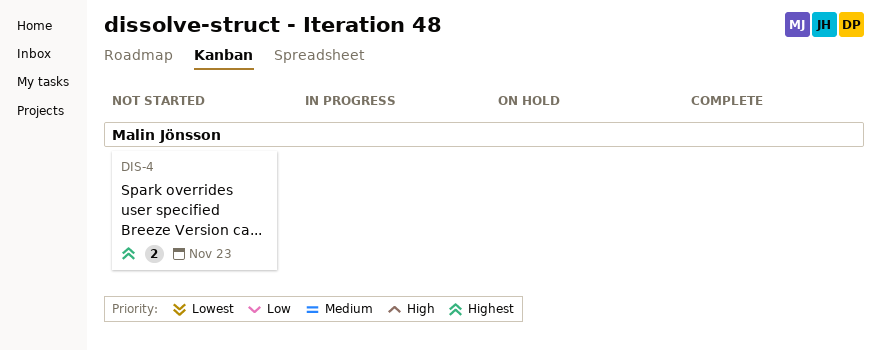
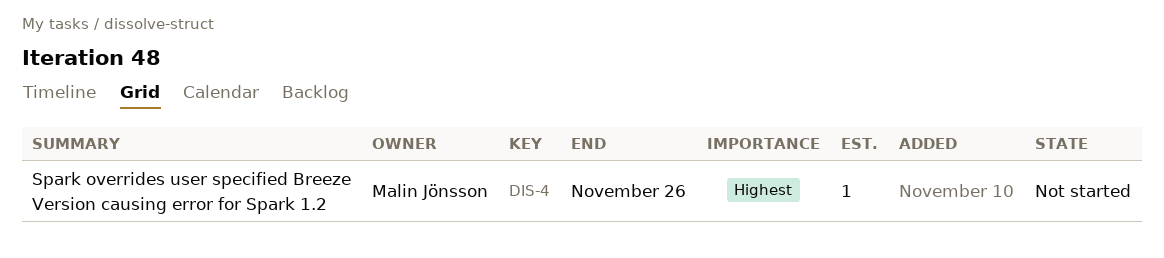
DIS-4, estimate: 2 -> 1
DIS-4, due: Nov 23 -> Nov 26

